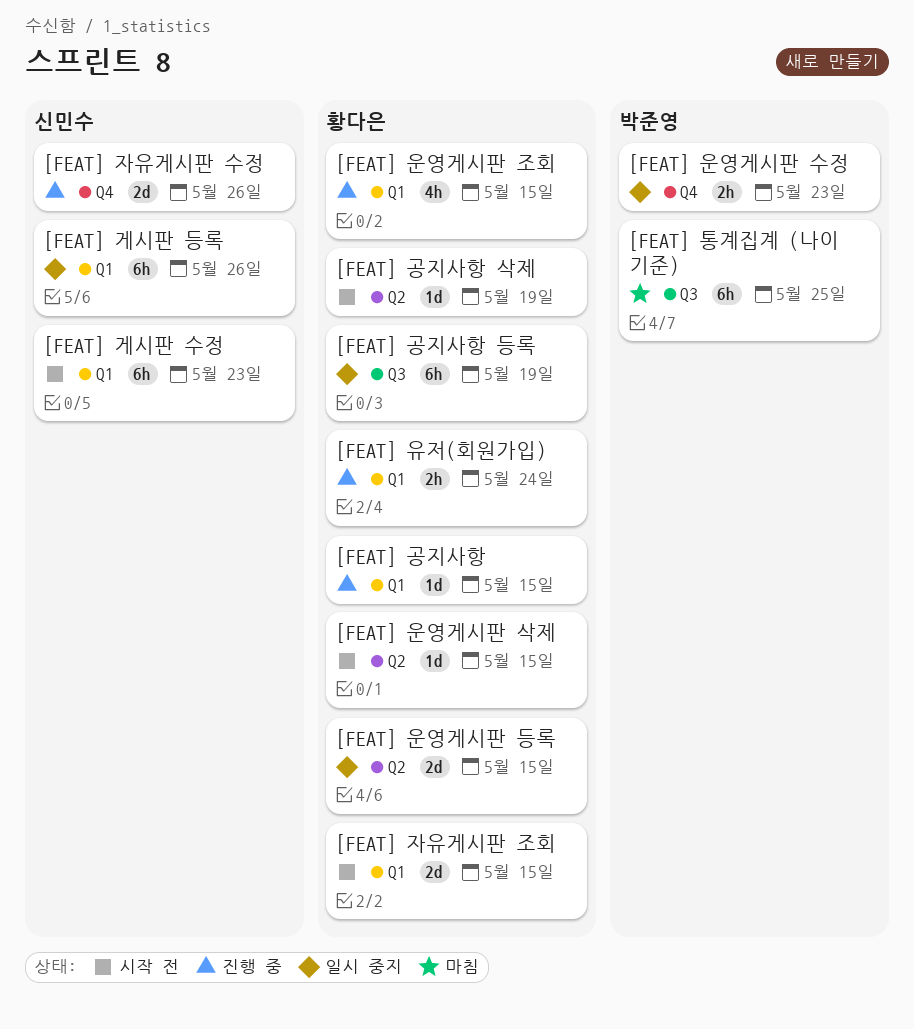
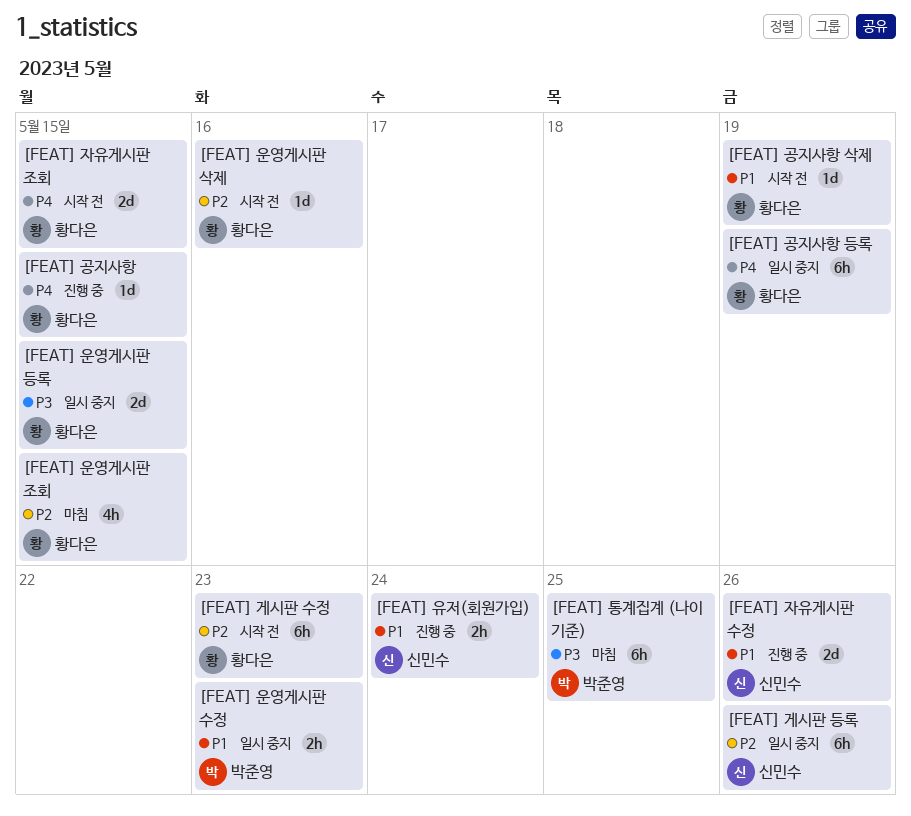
[FEAT] 게시판 수정, owner: 신민수 -> 황다은
[FEAT] 운영게시판 삭제, due: May 15 -> May 16
[FEAT] 운영게시판 조회, status: 진행 중 -> 마침
[FEAT] 유저(회원가입), owner: 황다은 -> 신민수

